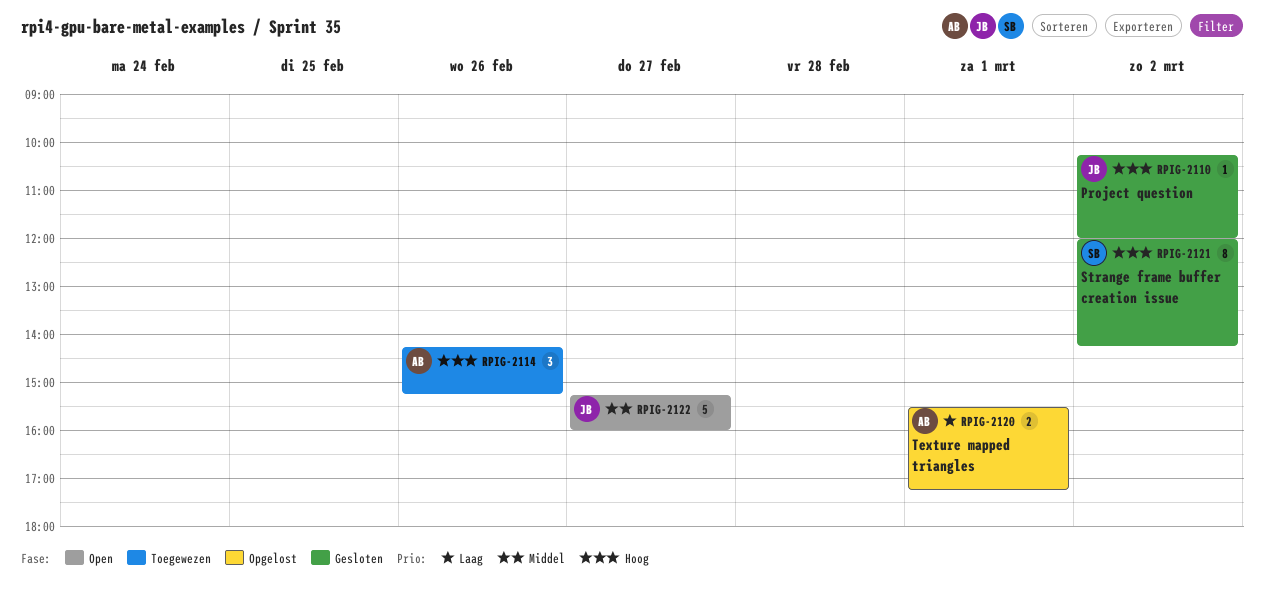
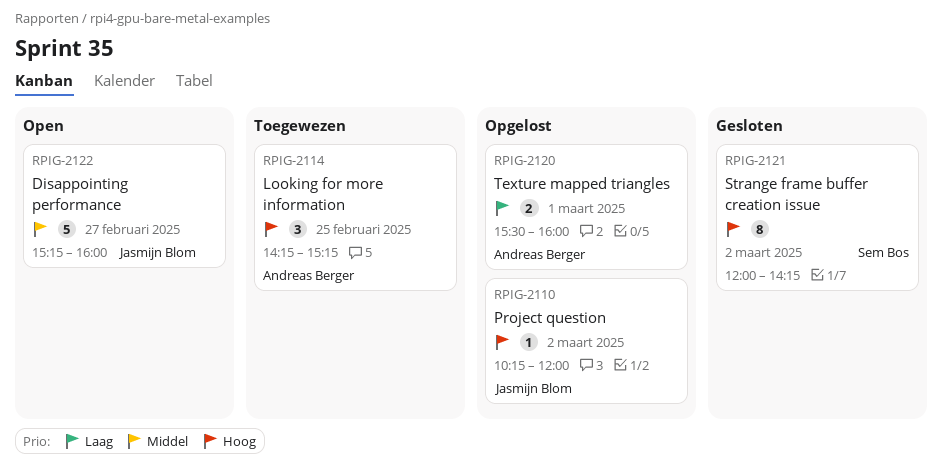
RPIG-2110, status: Gesloten -> Opgelost
RPIG-2114, day: Feb 26 -> Feb 25
RPIG-2120, ends: 17:15 -> 16:00

